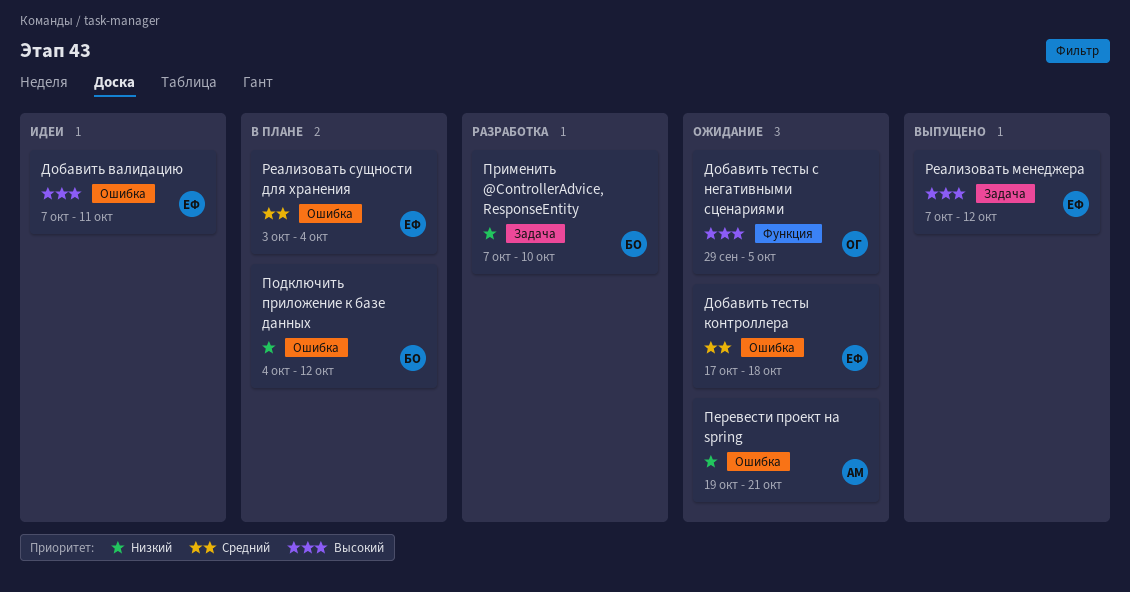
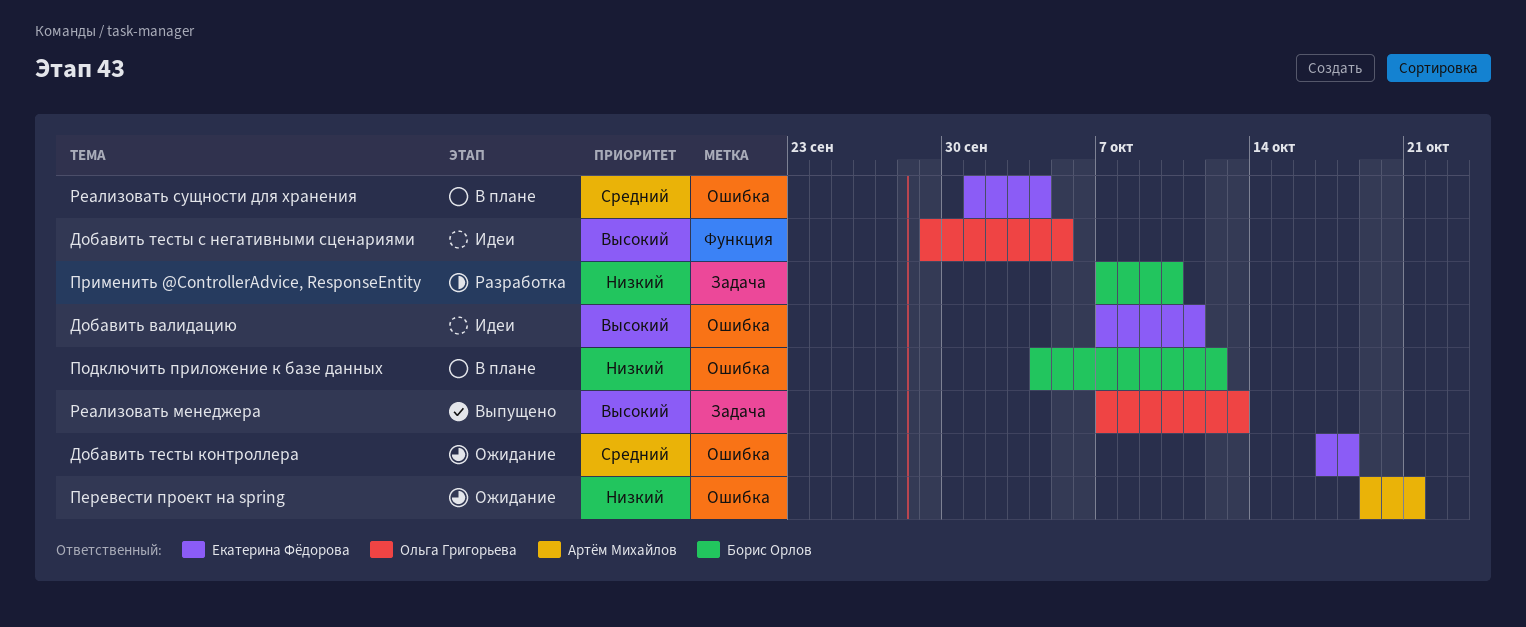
Добавить тесты с негативными сценариями, status: Ожидание -> Идеи
Реализовать менеджера, owner: Екатерина Фёдорова -> Ольга Григорьева
Реализовать менеджера, due: Oct 12 -> Oct 13
Реализовать сущности для хранения, start: Oct 3 -> Oct 1

